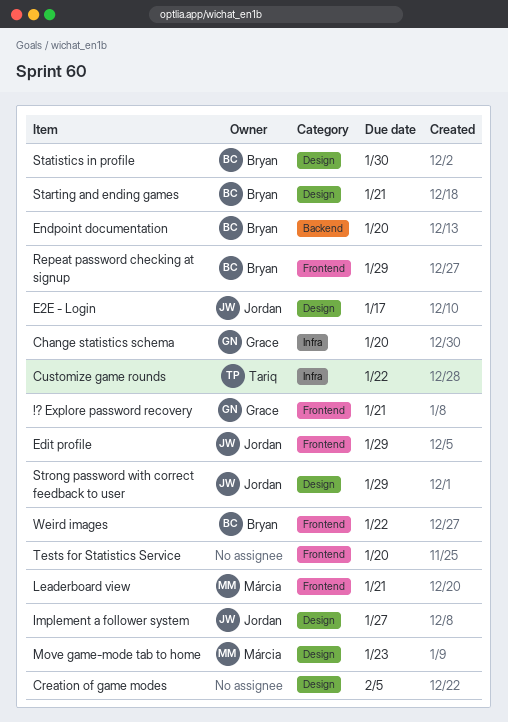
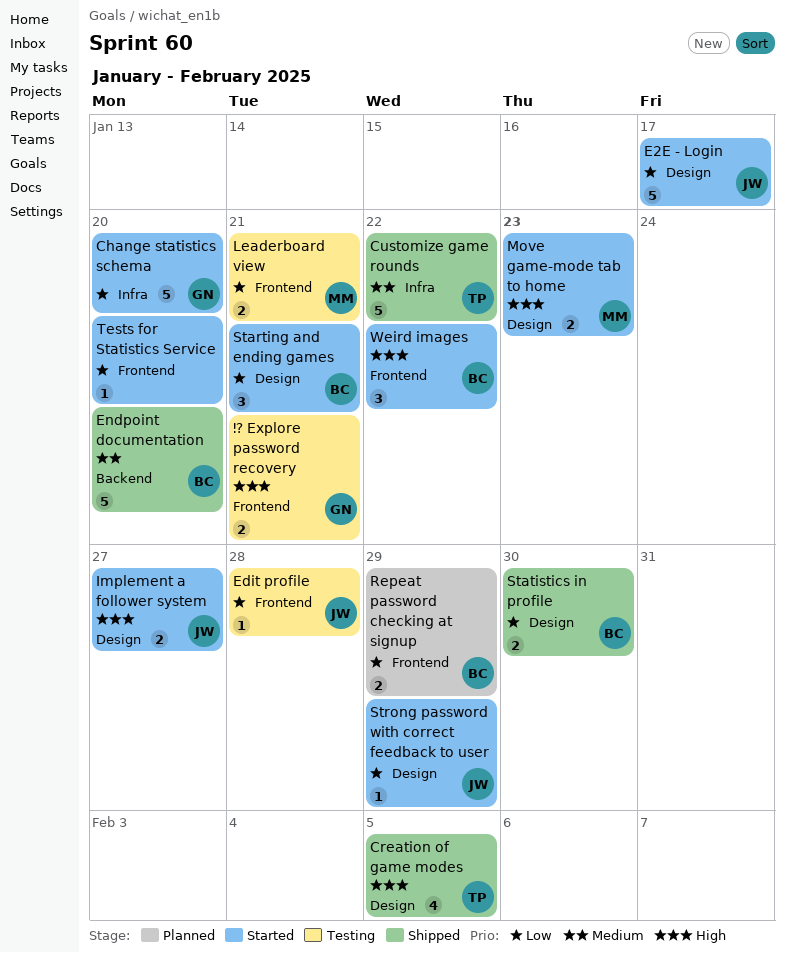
Creation of game modes, owner: none -> Tariq
Edit profile, due: Jan 29 -> Jan 28

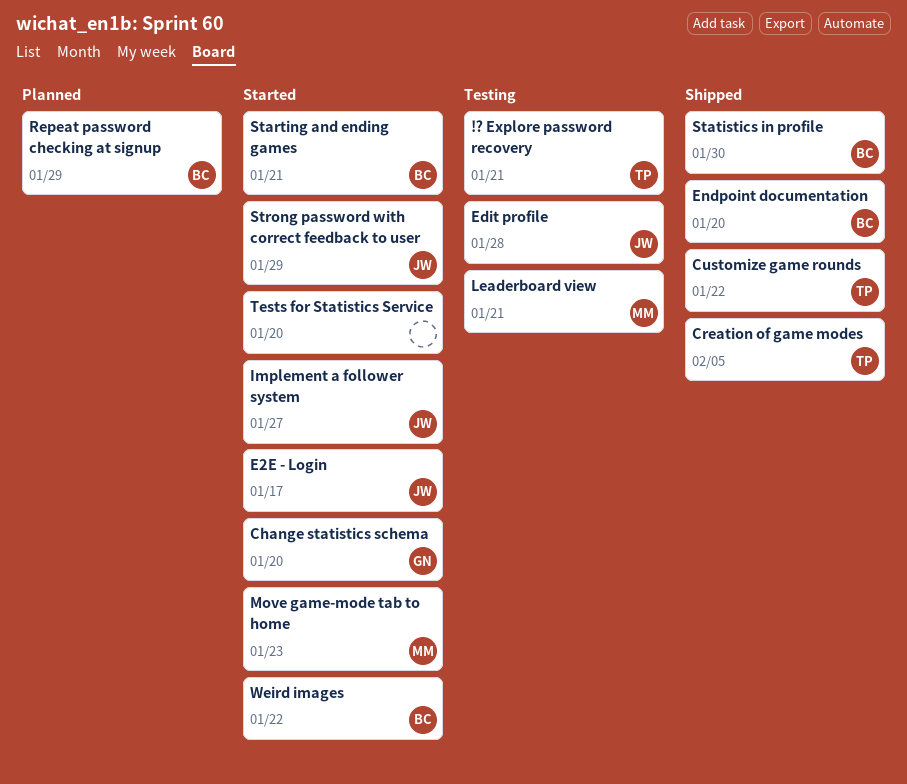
⁉ Explore password recovery, owner: GN -> TP

